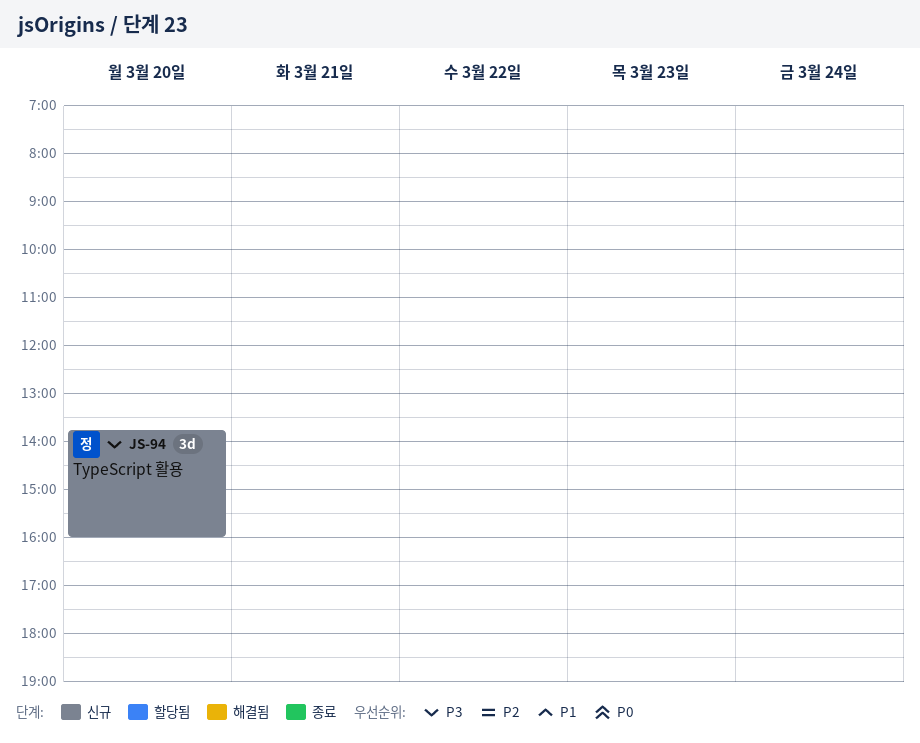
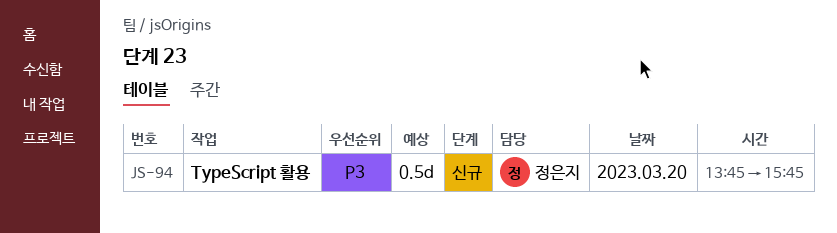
JS-94, estimate: 3d -> 0.5d
JS-94, ends: 16:00 -> 15:45

